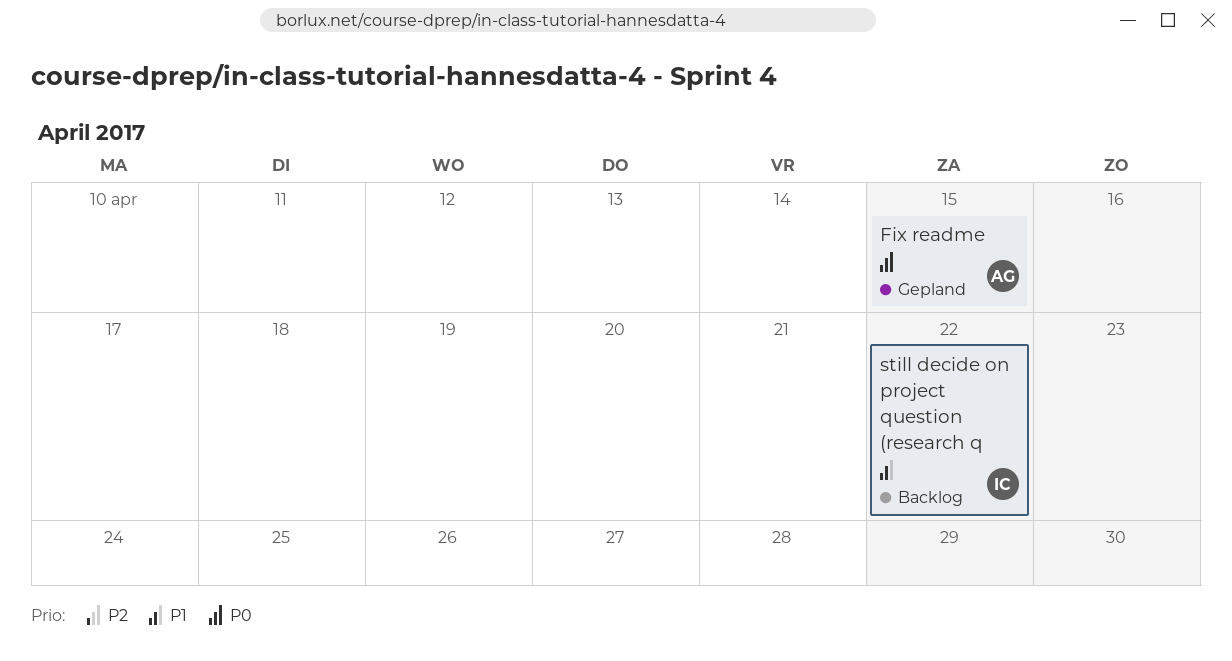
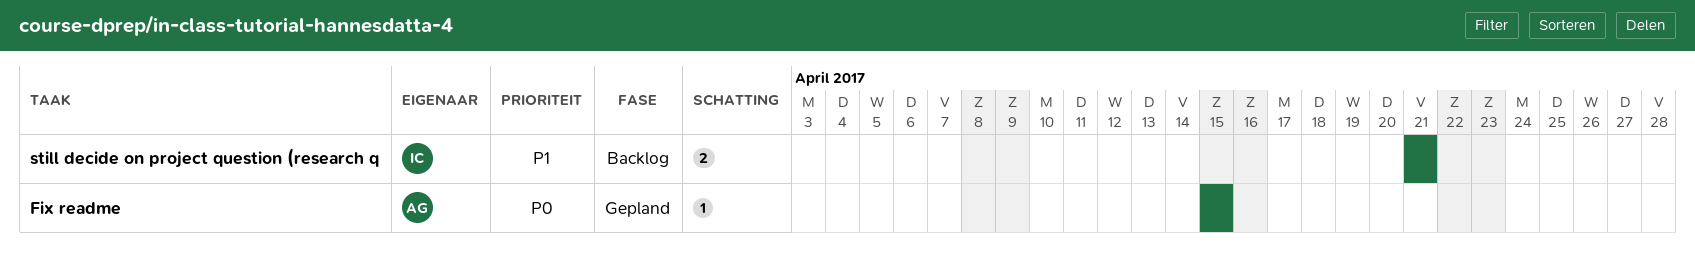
still decide on project question (research q, due: Apr 22 -> Apr 21

